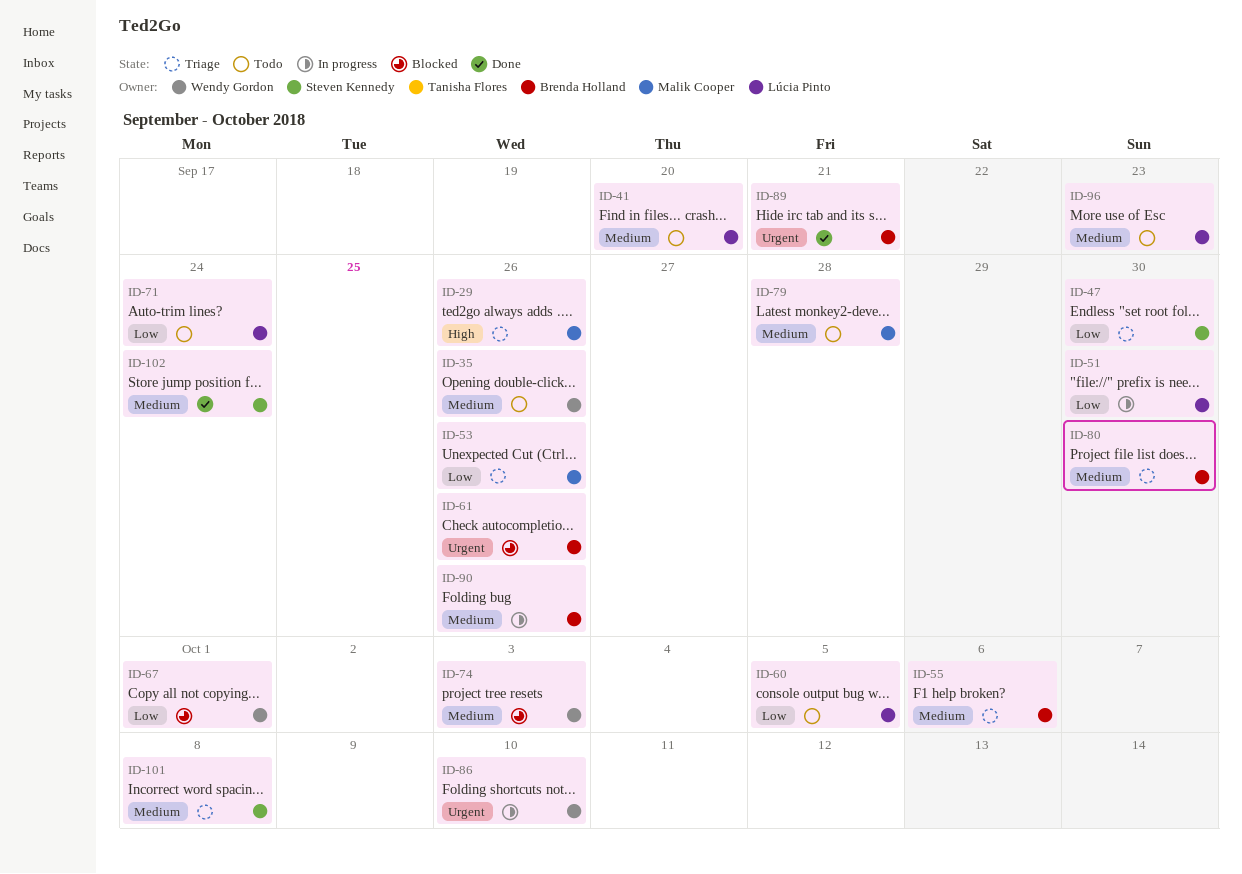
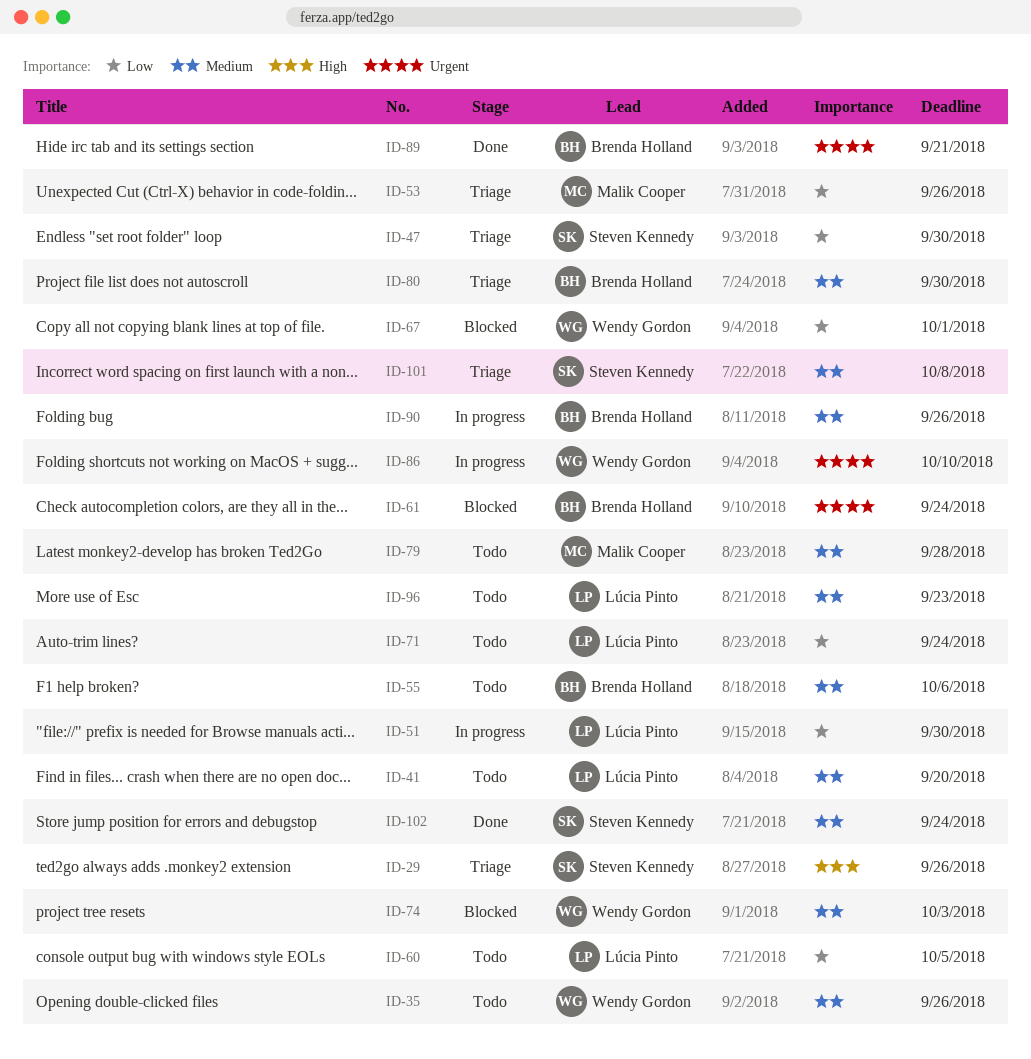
ID-29, owner: Malik Cooper -> Steven Kennedy
ID-55, status: Triage -> Todo
ID-61, due: Sep 26 -> Sep 24

